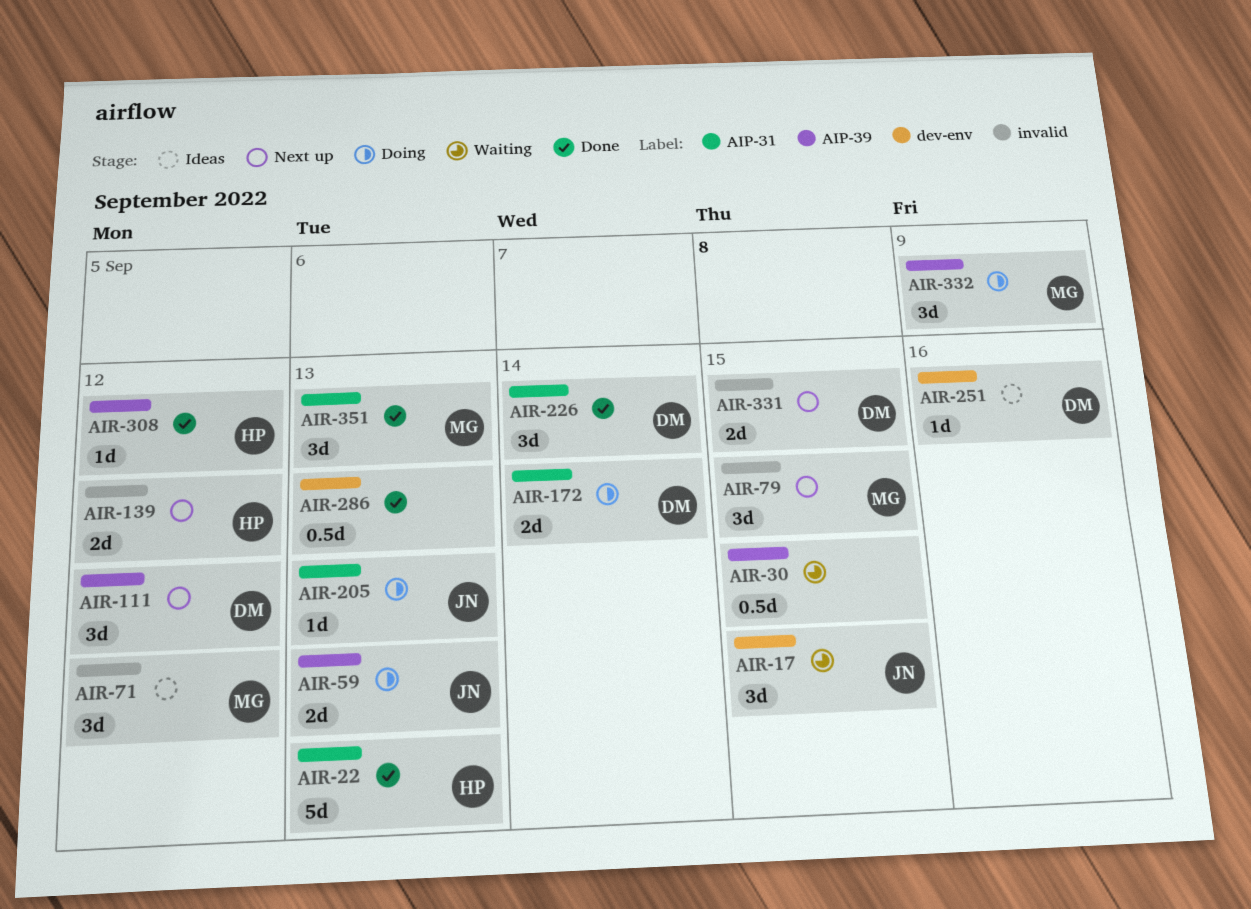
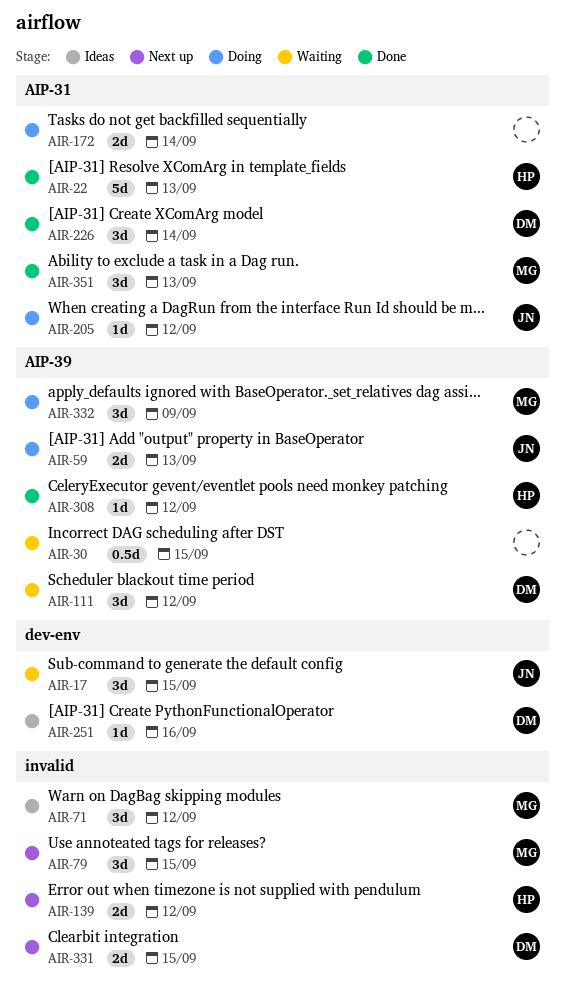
AIR-111, status: Next up -> Waiting
AIR-172, owner: DM -> none
AIR-205, due: Sep 13 -> Sep 12
AIR-286: present -> none

